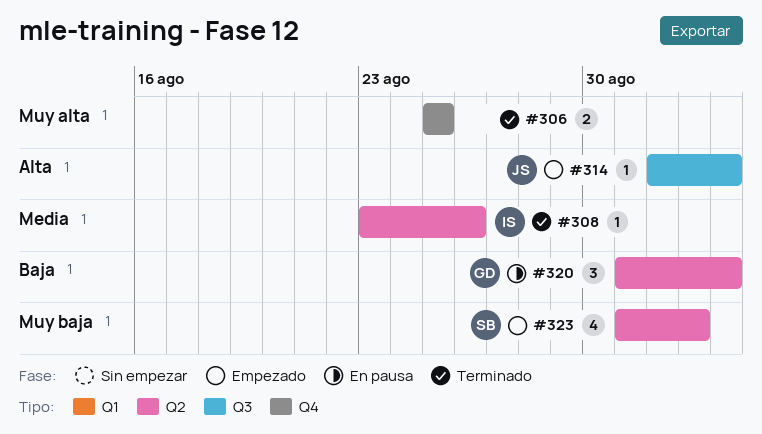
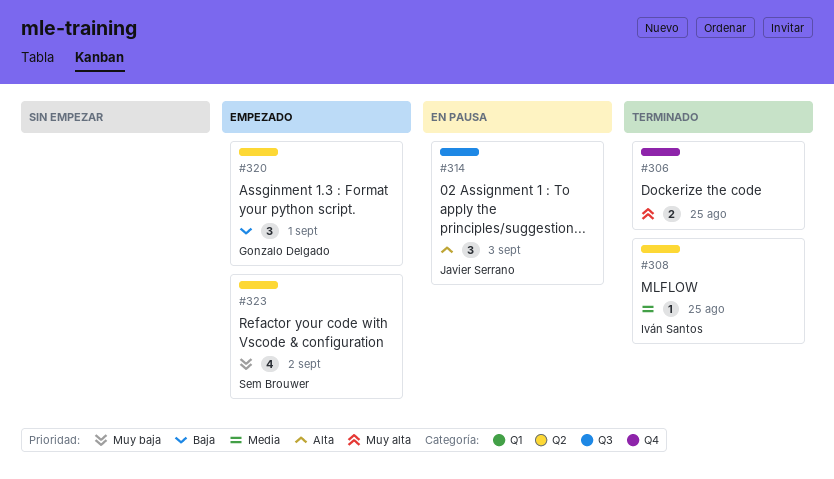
#308, due: Aug 26 -> Aug 25
#314, status: Empezado -> En pausa
#314, estimate: 1 -> 3
#320, status: En pausa -> Empezado
#320, due: Sep 3 -> Sep 1

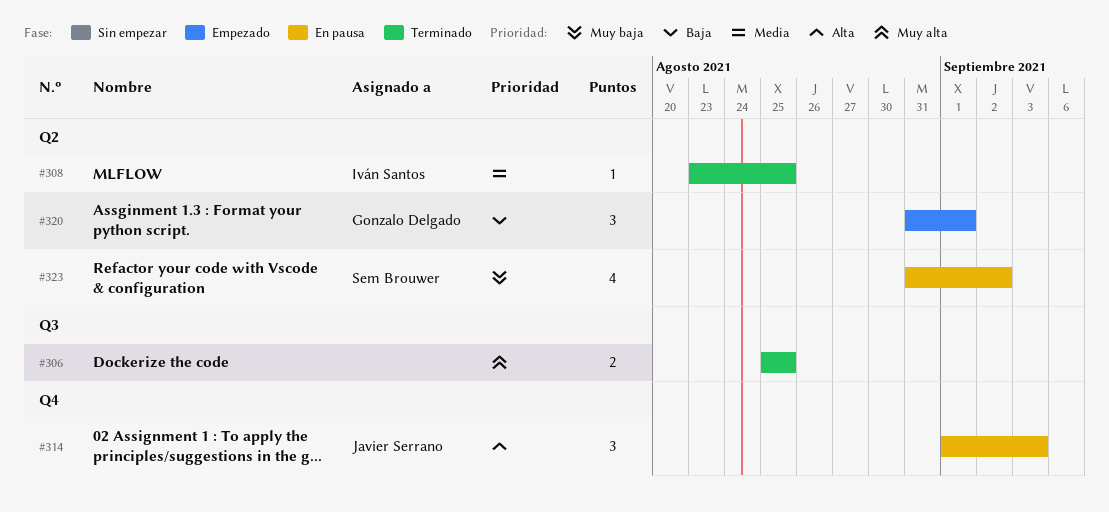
#306, label: Q4 -> Q3
#314, label: Q3 -> Q4
#323, status: Empezado -> En pausa

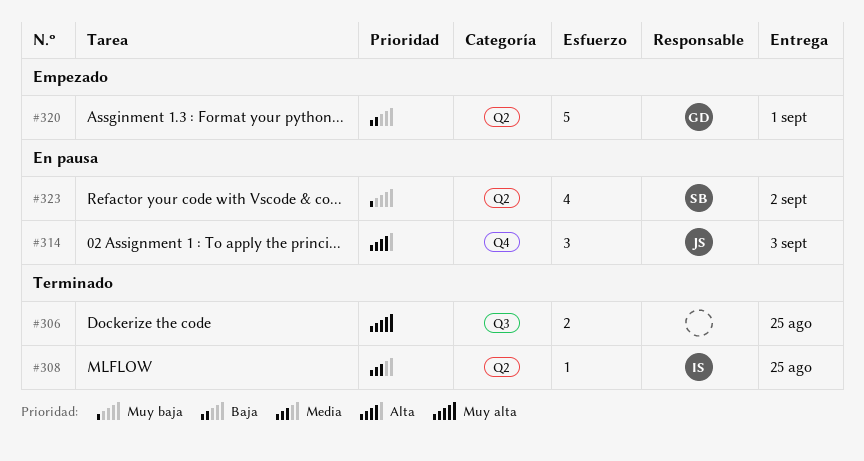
#320, estimate: 3 -> 5

